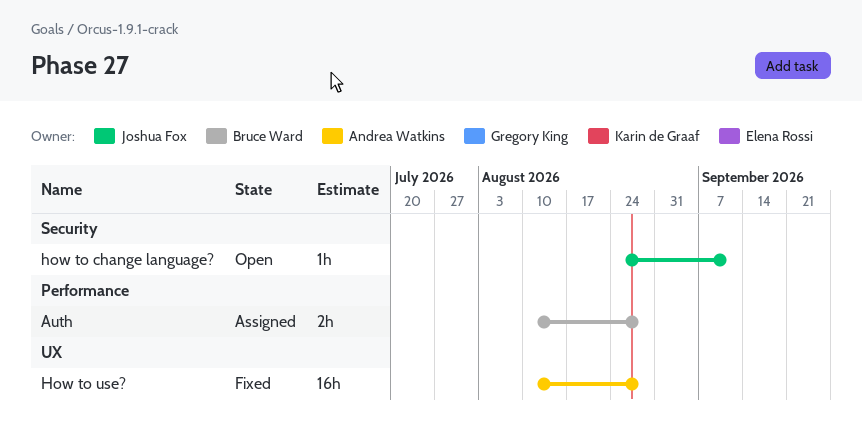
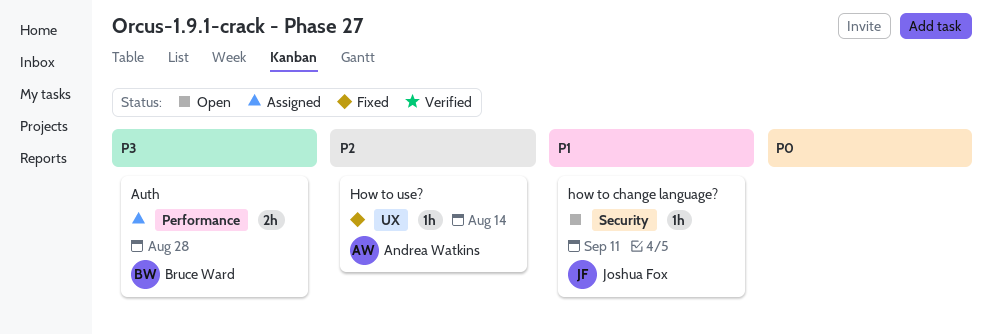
How to use?, estimate: 16h -> 1h
How to use?, due: Aug 28 -> Aug 14

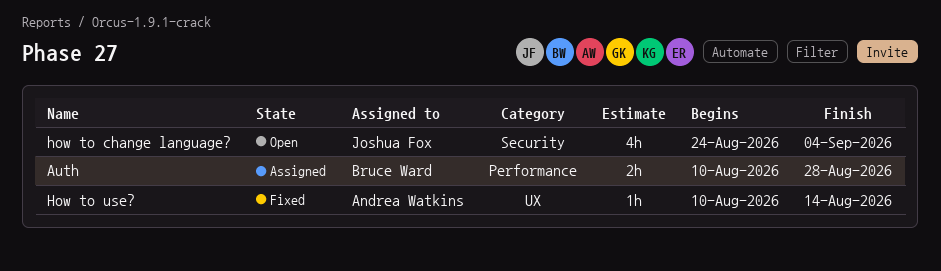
how to change language?, estimate: 1h -> 4h
how to change language?, due: Sep 11 -> Sep 4

